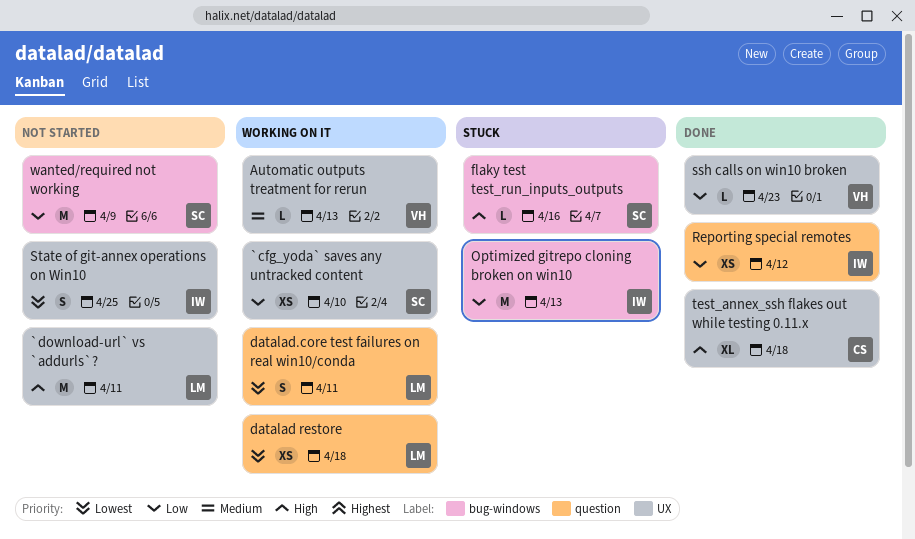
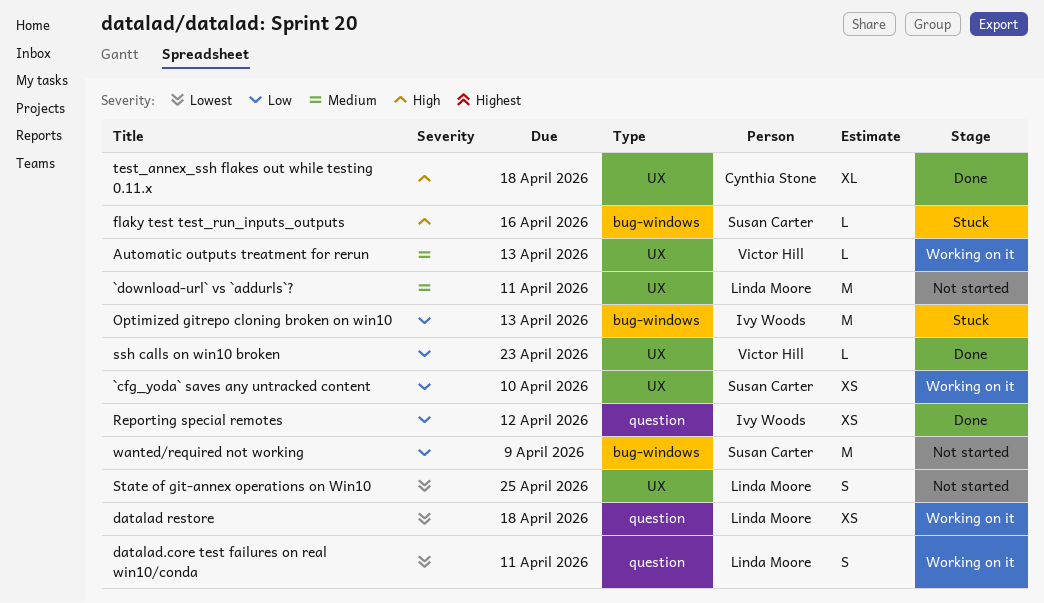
`download-url` vs `addurls`?, priority: High -> Medium
State of git-annex operations on Win10, owner: Ivy Woods -> Linda Moore

